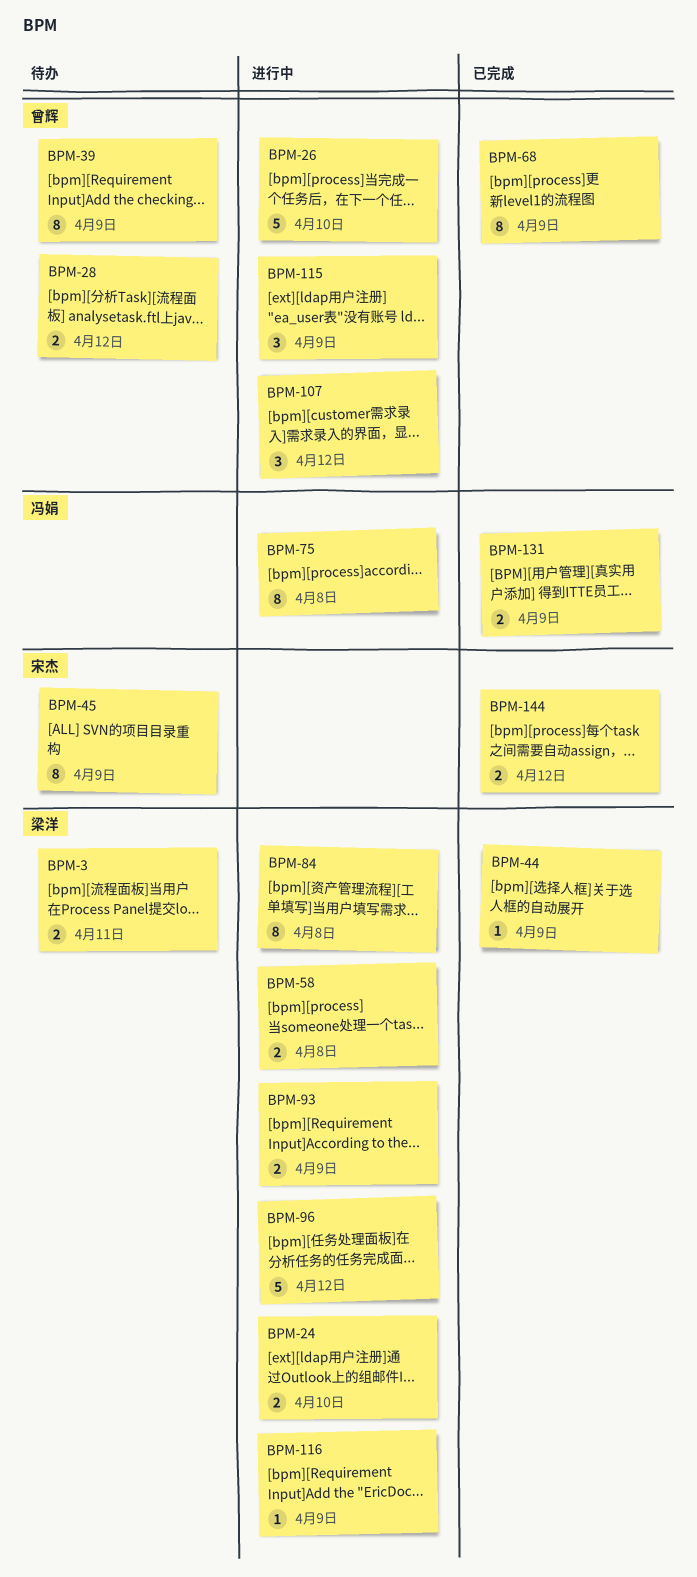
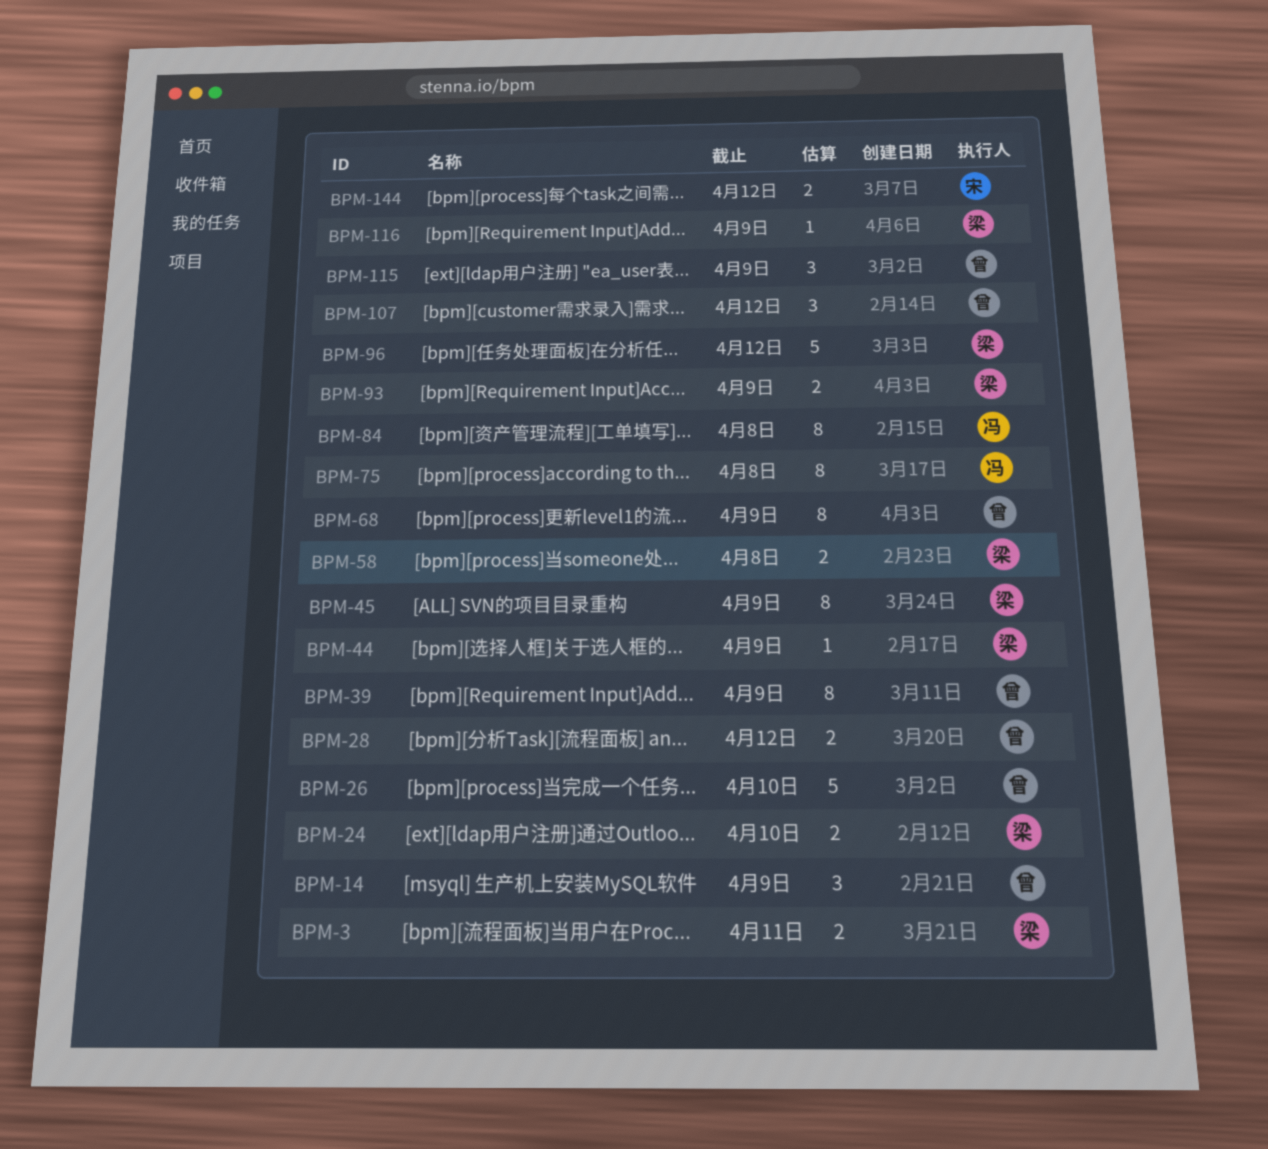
BPM-14: none -> present
BPM-45, owner: 宋杰 -> 梁洋
BPM-84, owner: 梁洋 -> 冯娟
BPM-131: present -> none

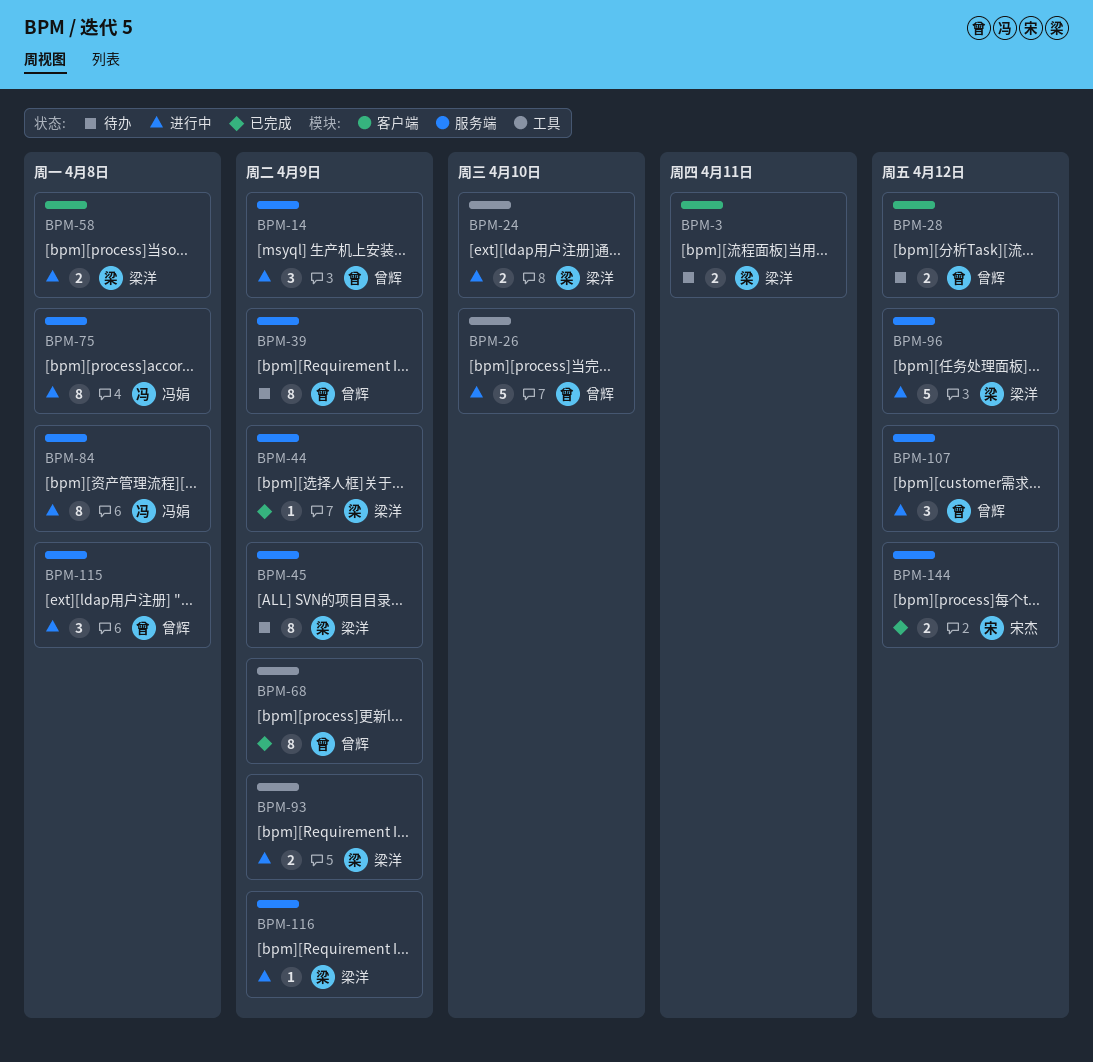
BPM-115, due: Apr 9 -> Apr 8

